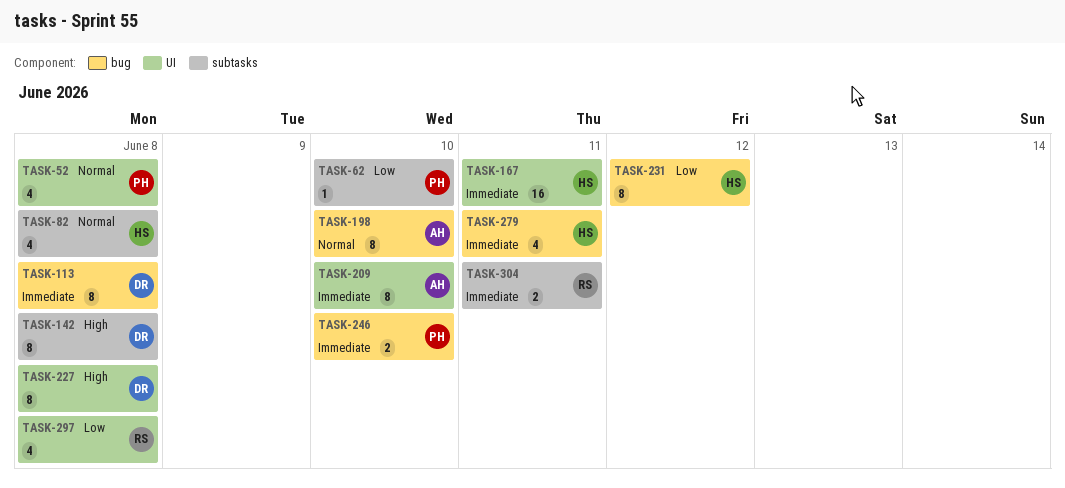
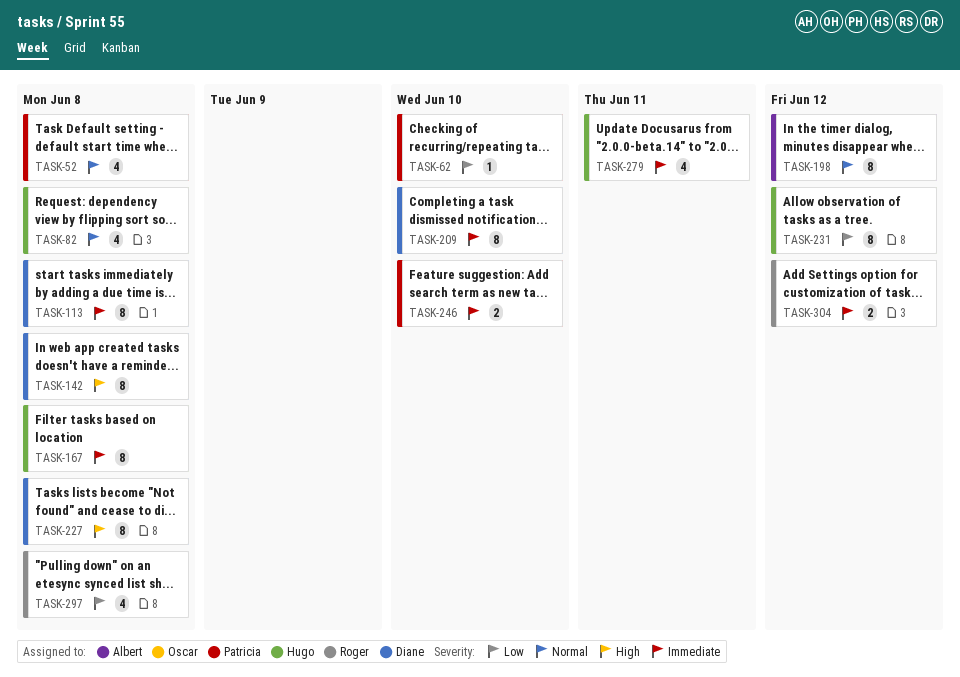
TASK-167, estimate: 16 -> 8
TASK-167, due: Jun 11 -> Jun 8
TASK-198, due: Jun 10 -> Jun 12
TASK-209, owner: Albert -> Diane
TASK-304, due: Jun 11 -> Jun 12

